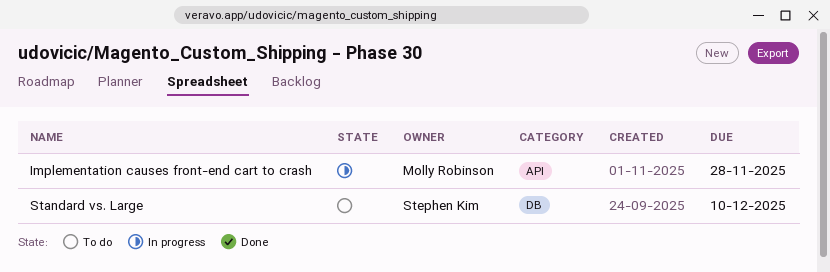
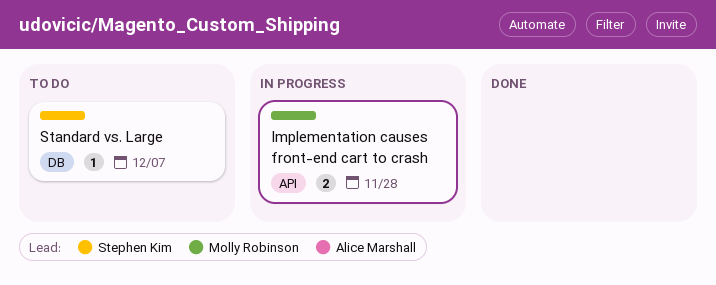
Standard vs. Large, due: Dec 10 -> Dec 7

